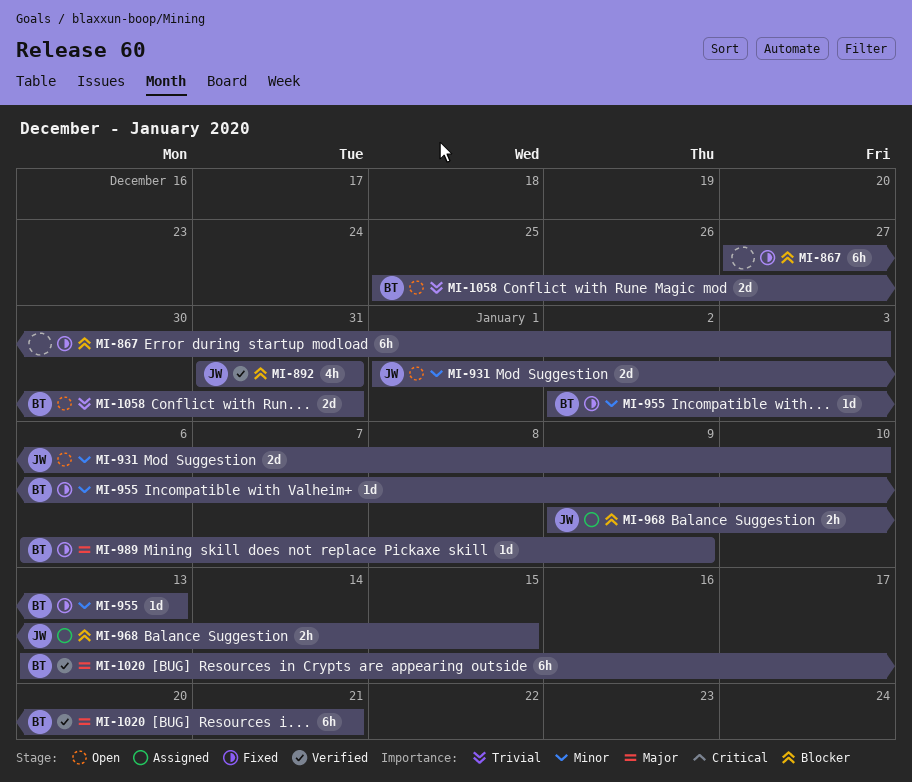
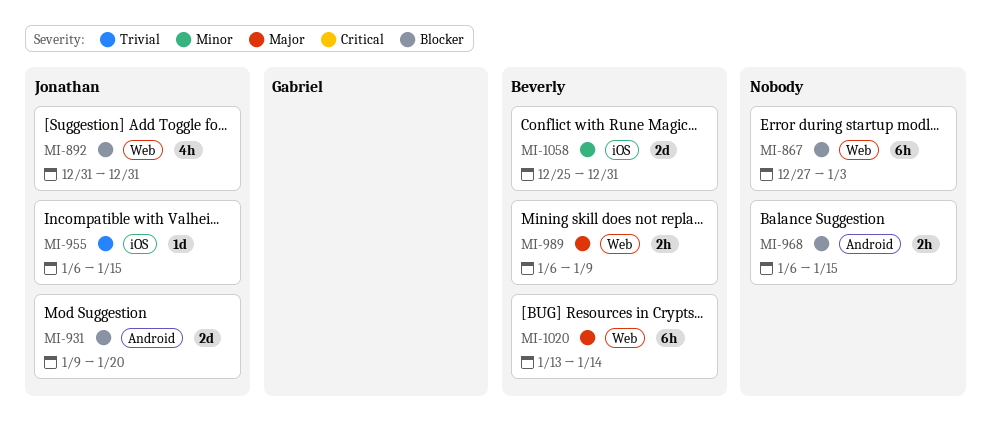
MI-931, priority: Minor -> Blocker
MI-931, start: Jan 1 -> Jan 9
MI-931, due: Jan 10 -> Jan 20
MI-955, owner: Beverly -> Jonathan
MI-955, priority: Minor -> Trivial
MI-955, start: Jan 2 -> Jan 6
MI-955, due: Jan 13 -> Jan 15
MI-968, owner: Jonathan -> none
MI-968, start: Jan 9 -> Jan 6
MI-989, estimate: 1d -> 2h
MI-1020, due: Jan 21 -> Jan 14
MI-1058, priority: Trivial -> Minor

